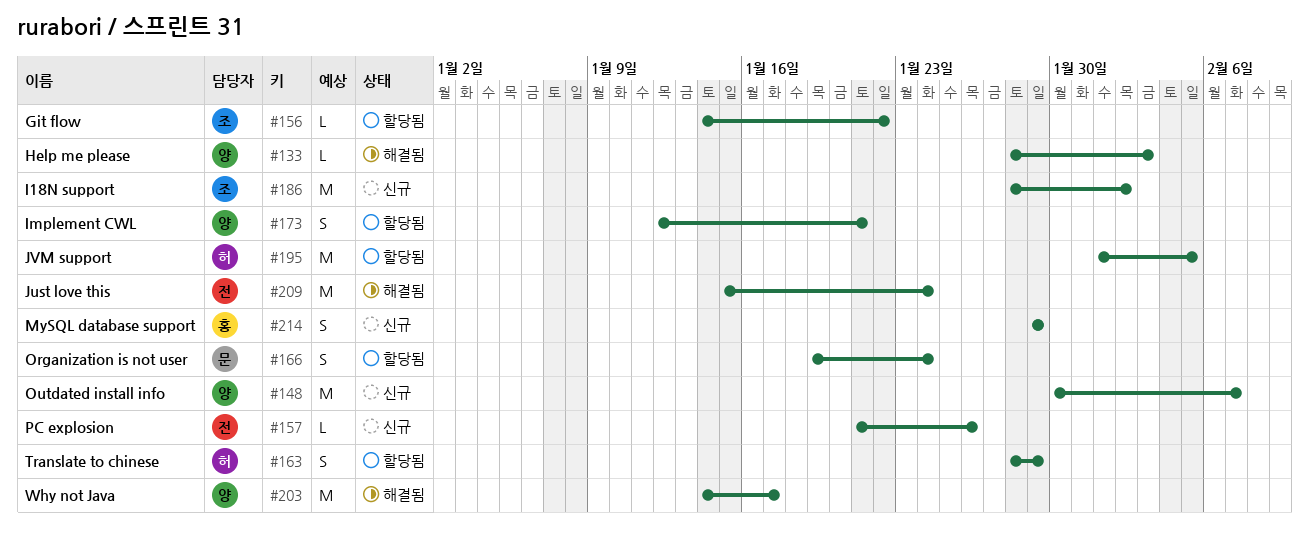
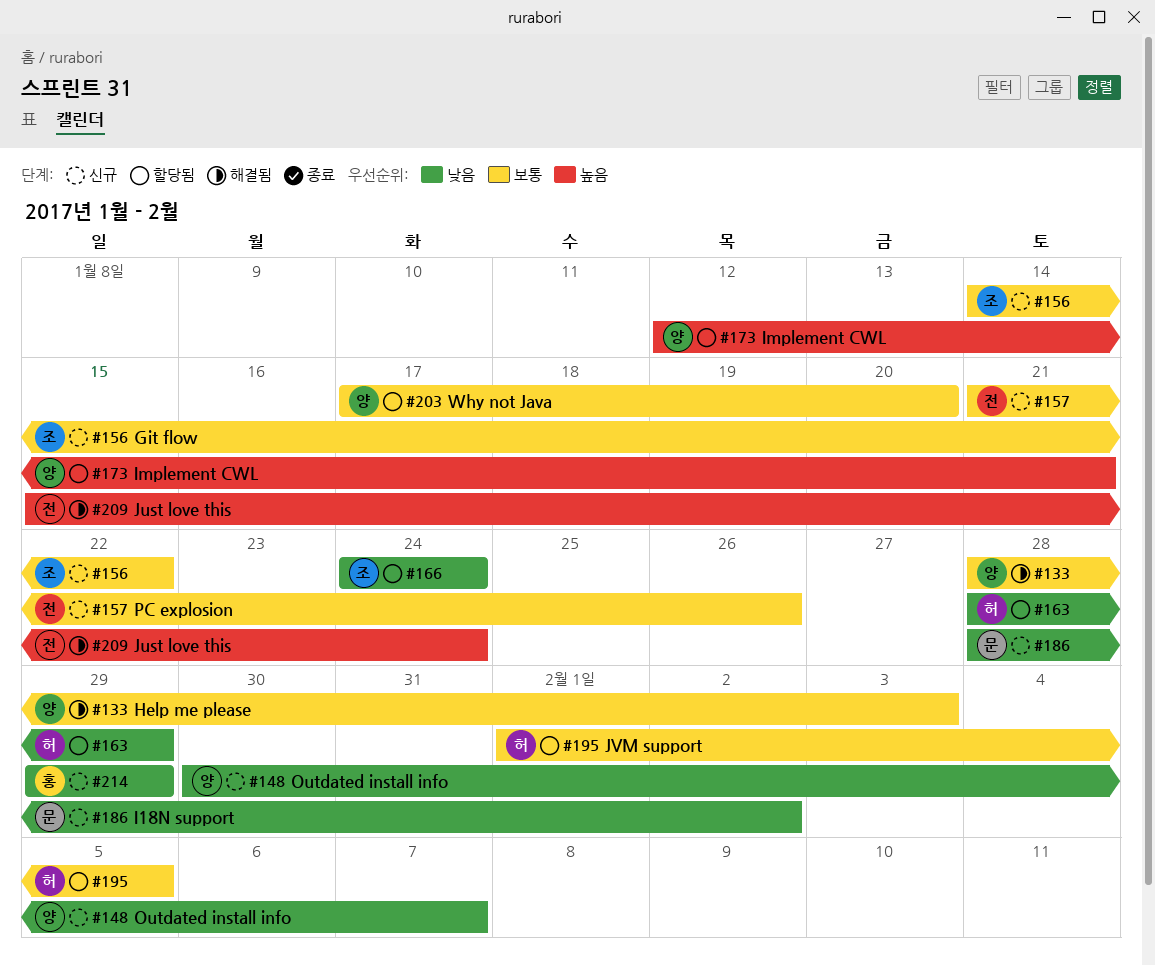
#156, status: 할당됨 -> 신규
#166, owner: 문 -> 조
#166, start: Jan 19 -> Jan 24
#186, owner: 조 -> 문
#203, status: 해결됨 -> 할당됨
#203, start: Jan 14 -> Jan 17
#203, due: Jan 17 -> Jan 20

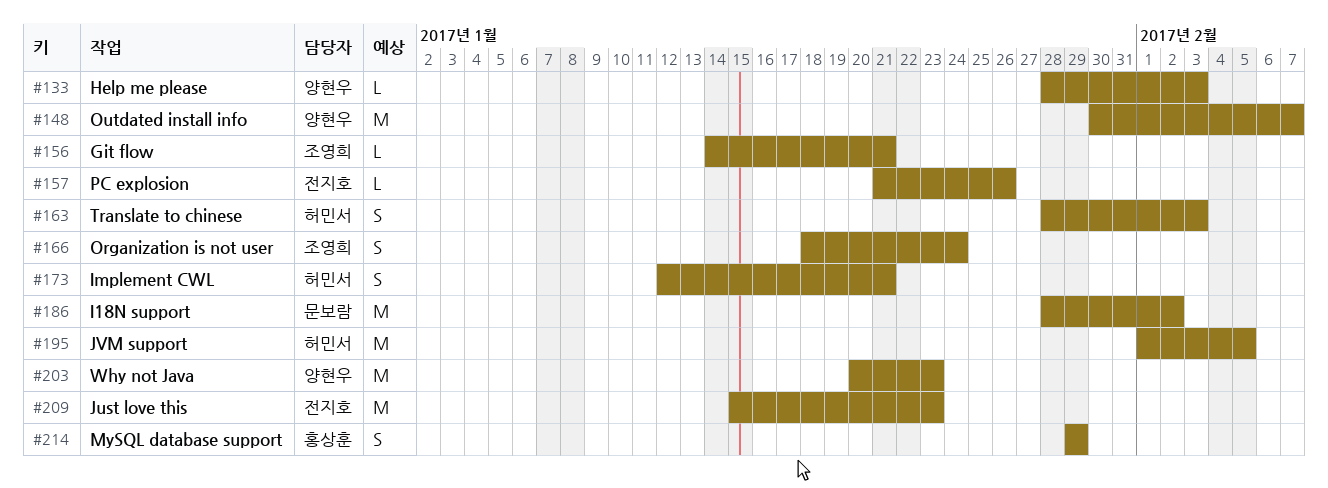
#156, due: Jan 22 -> Jan 21
#163, due: Jan 29 -> Feb 3
#166, start: Jan 24 -> Jan 18
#173, owner: 양현우 -> 허민서
#203, start: Jan 17 -> Jan 20
#203, due: Jan 20 -> Jan 23
#209, due: Jan 24 -> Jan 23

